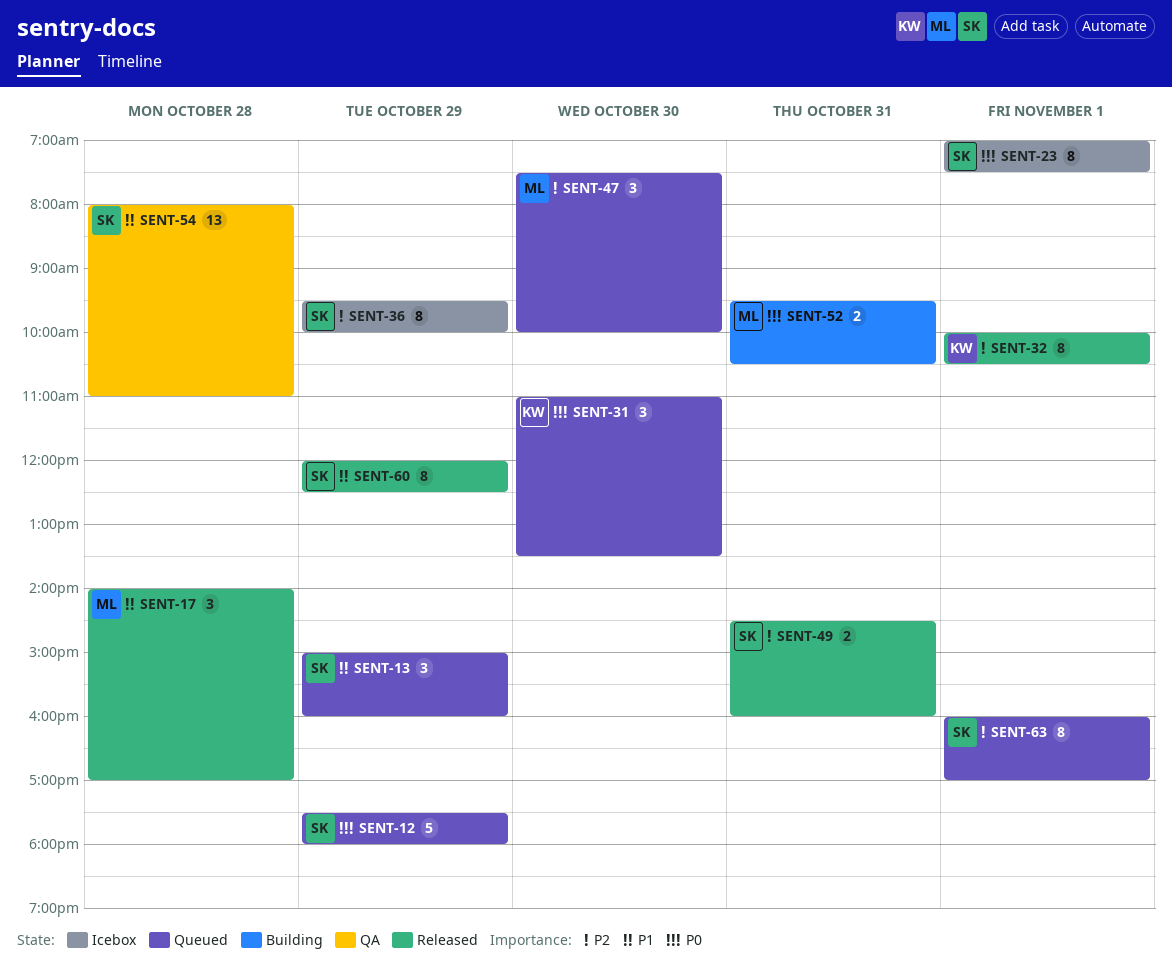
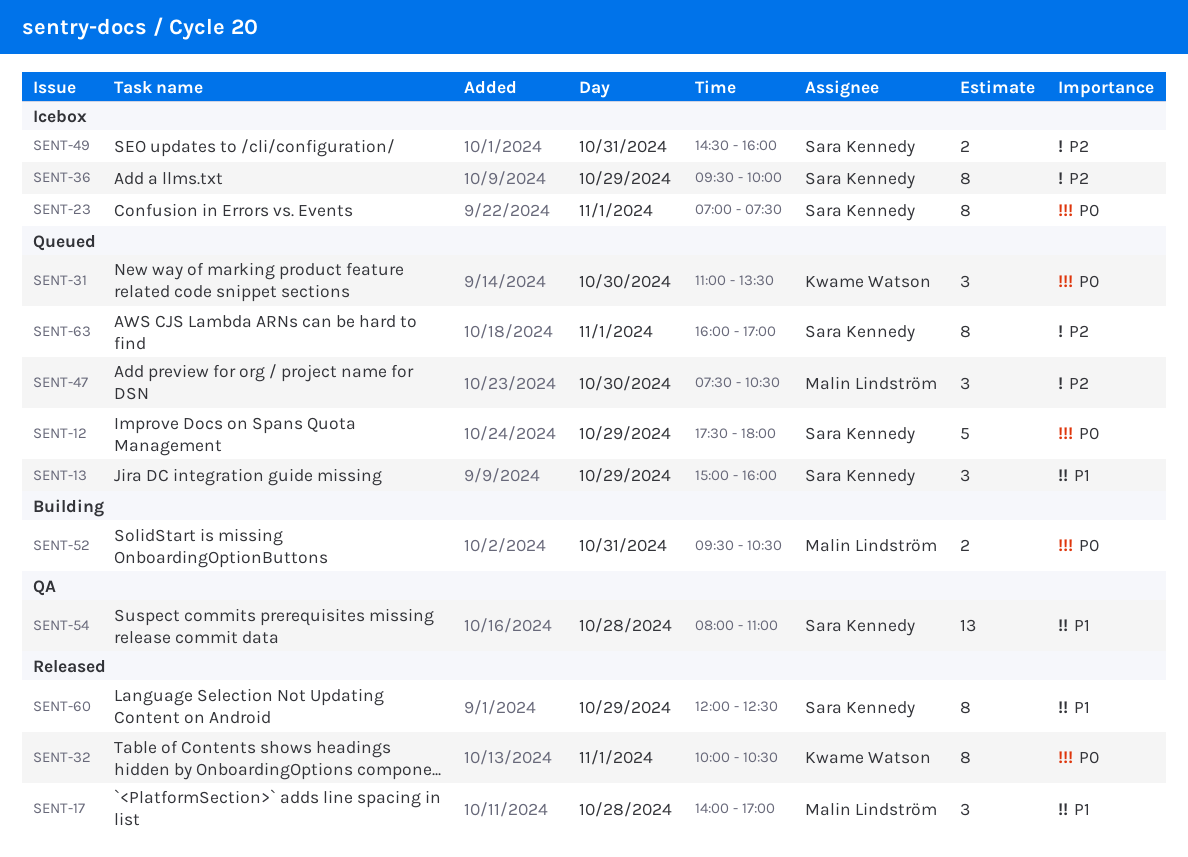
SENT-32, priority: P2 -> P0
SENT-47, ends: 10:00 -> 10:30
SENT-49, status: Released -> Icebox

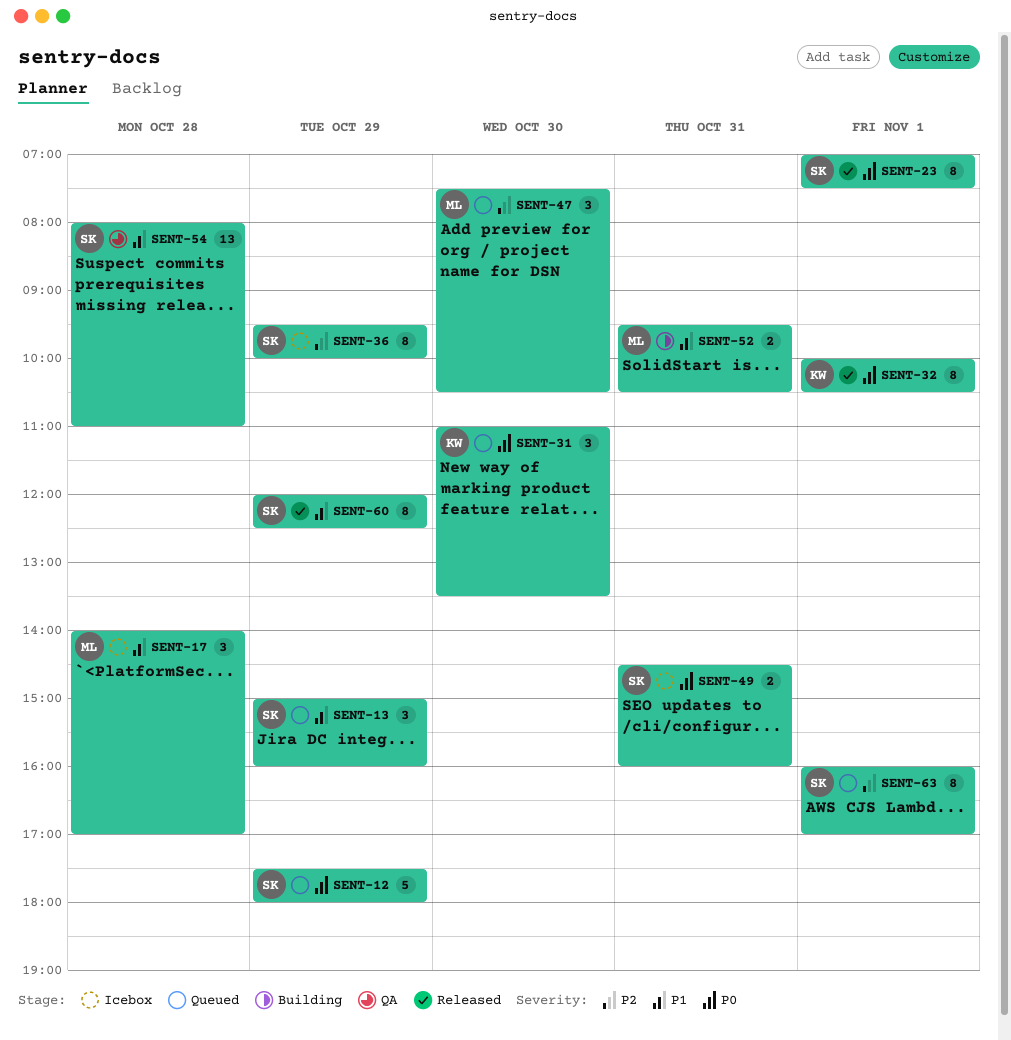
SENT-17, status: Released -> Icebox
SENT-23, status: Icebox -> Released
SENT-49, priority: P2 -> P0
SENT-52, priority: P0 -> P1

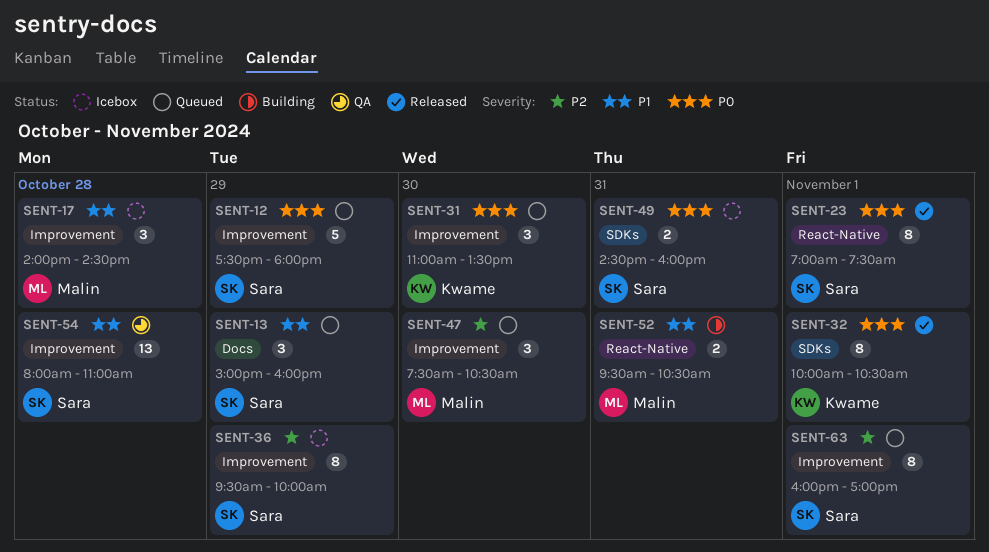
SENT-17, ends: 17:00 -> 14:30
SENT-60: present -> none

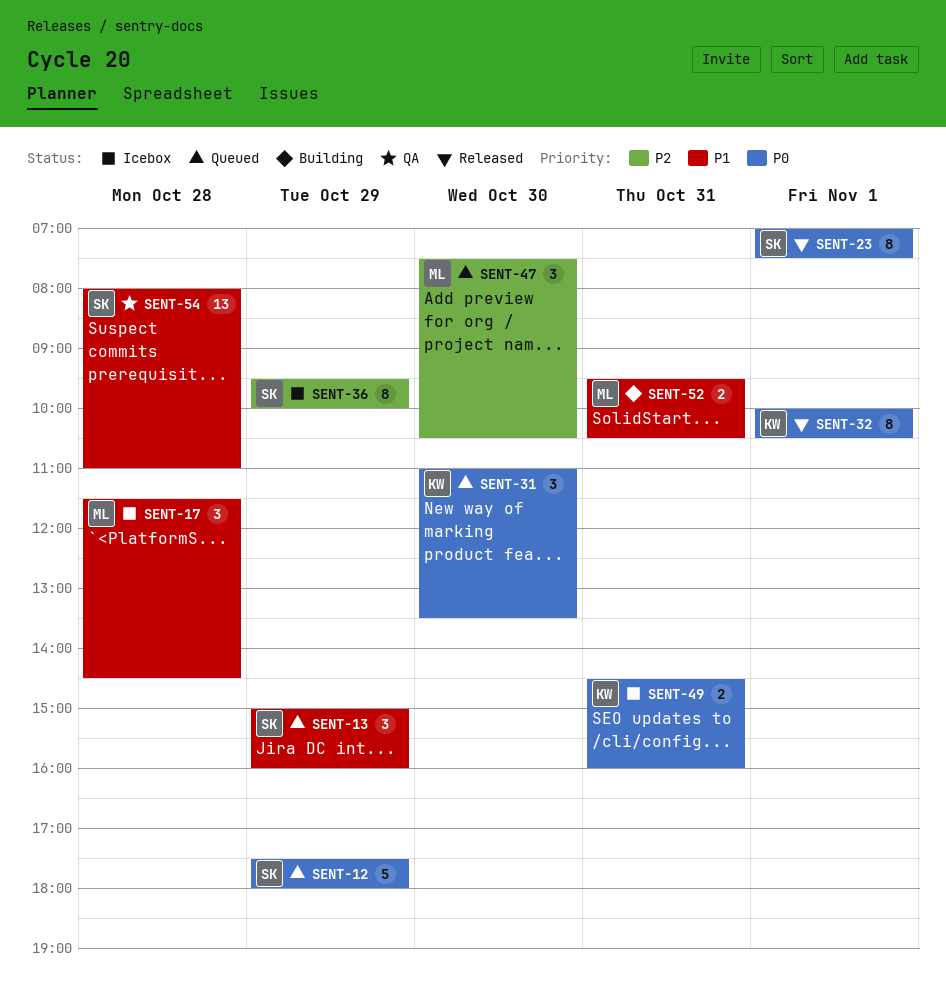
SENT-17, begins: 14:00 -> 11:30
SENT-49, owner: Sara -> Kwame
SENT-63: present -> none

